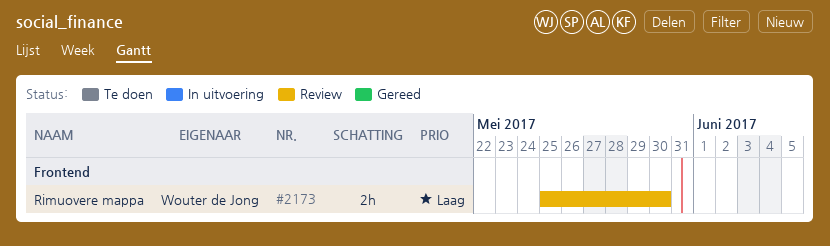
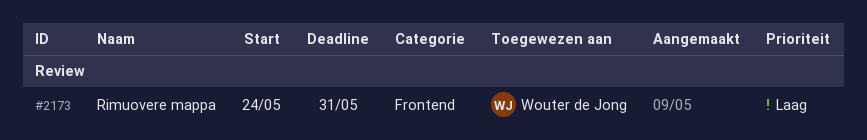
#2173, start: May 25 -> May 24
#2173, due: May 30 -> May 31

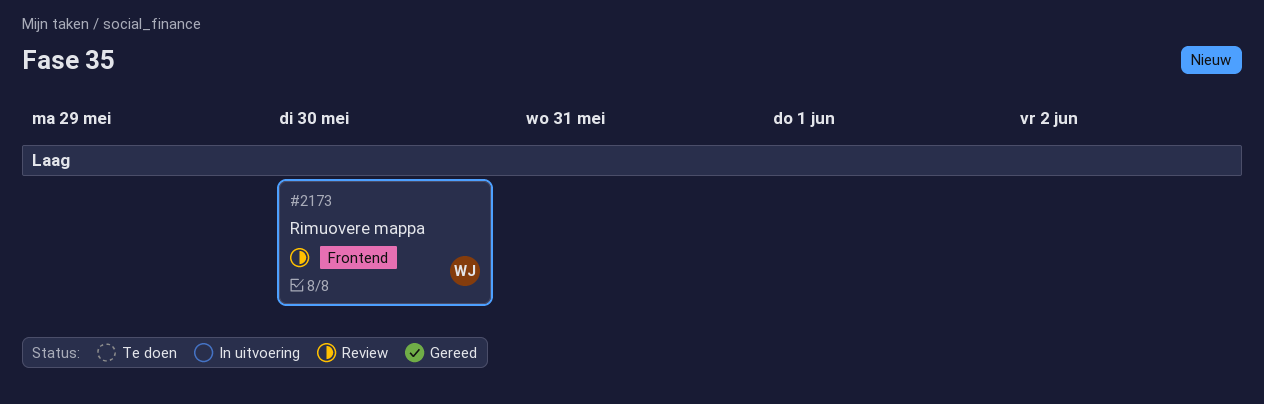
#2173, due: May 31 -> May 30

